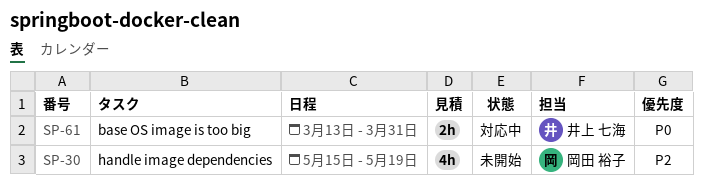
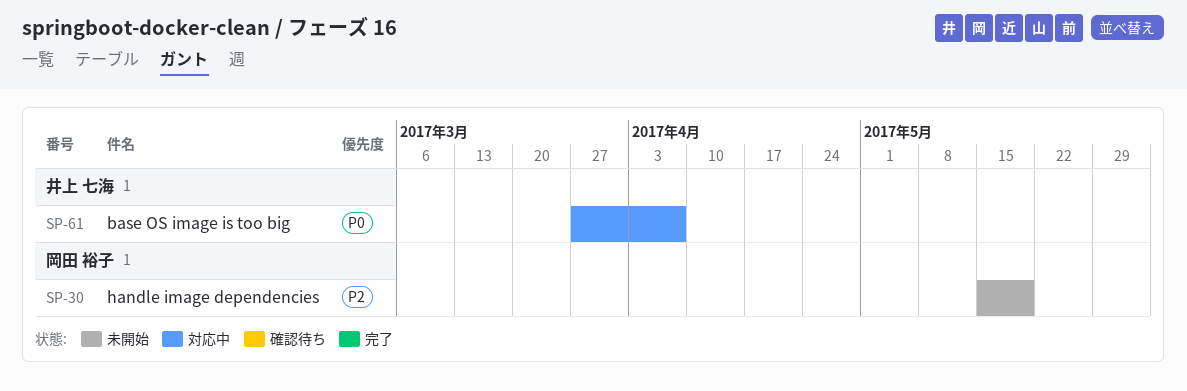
SP-61, start: Mar 13 -> Mar 27
SP-61, due: Mar 31 -> Apr 7

